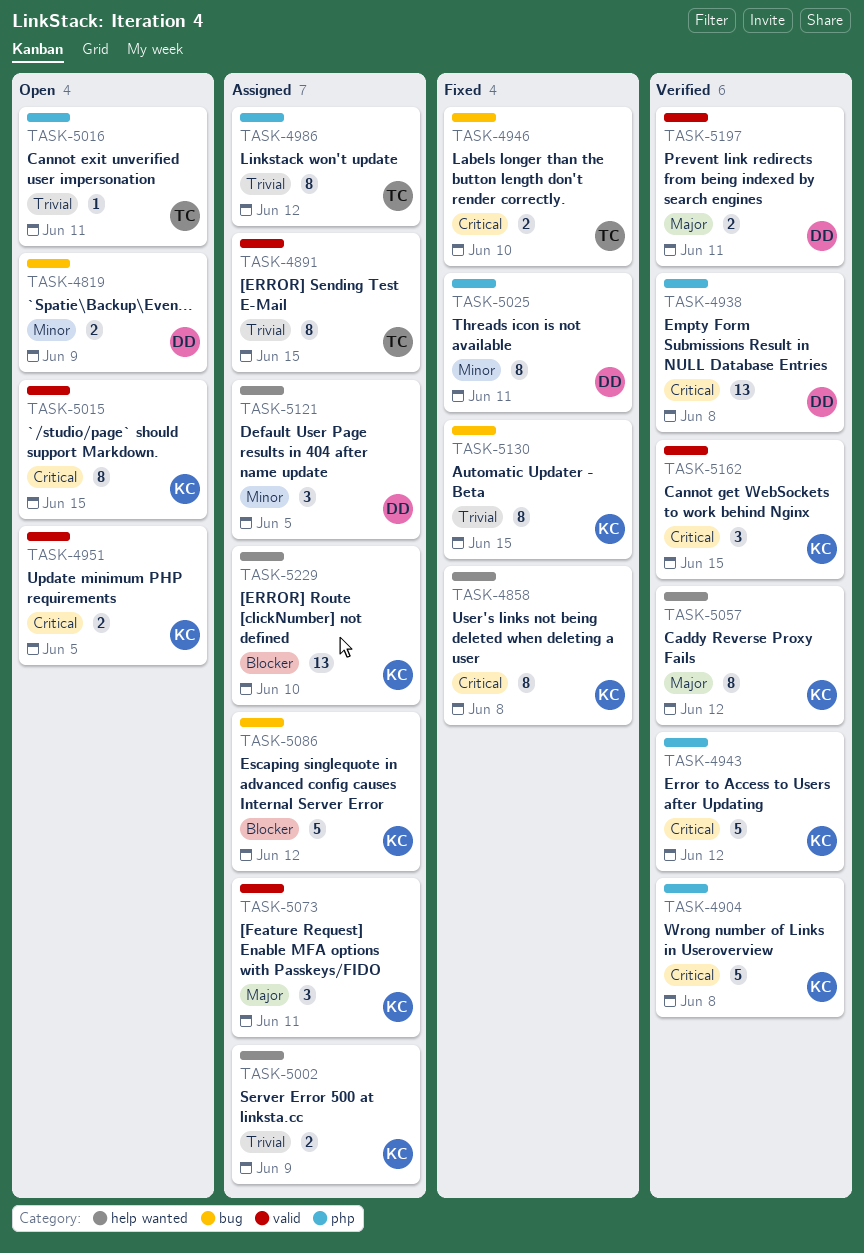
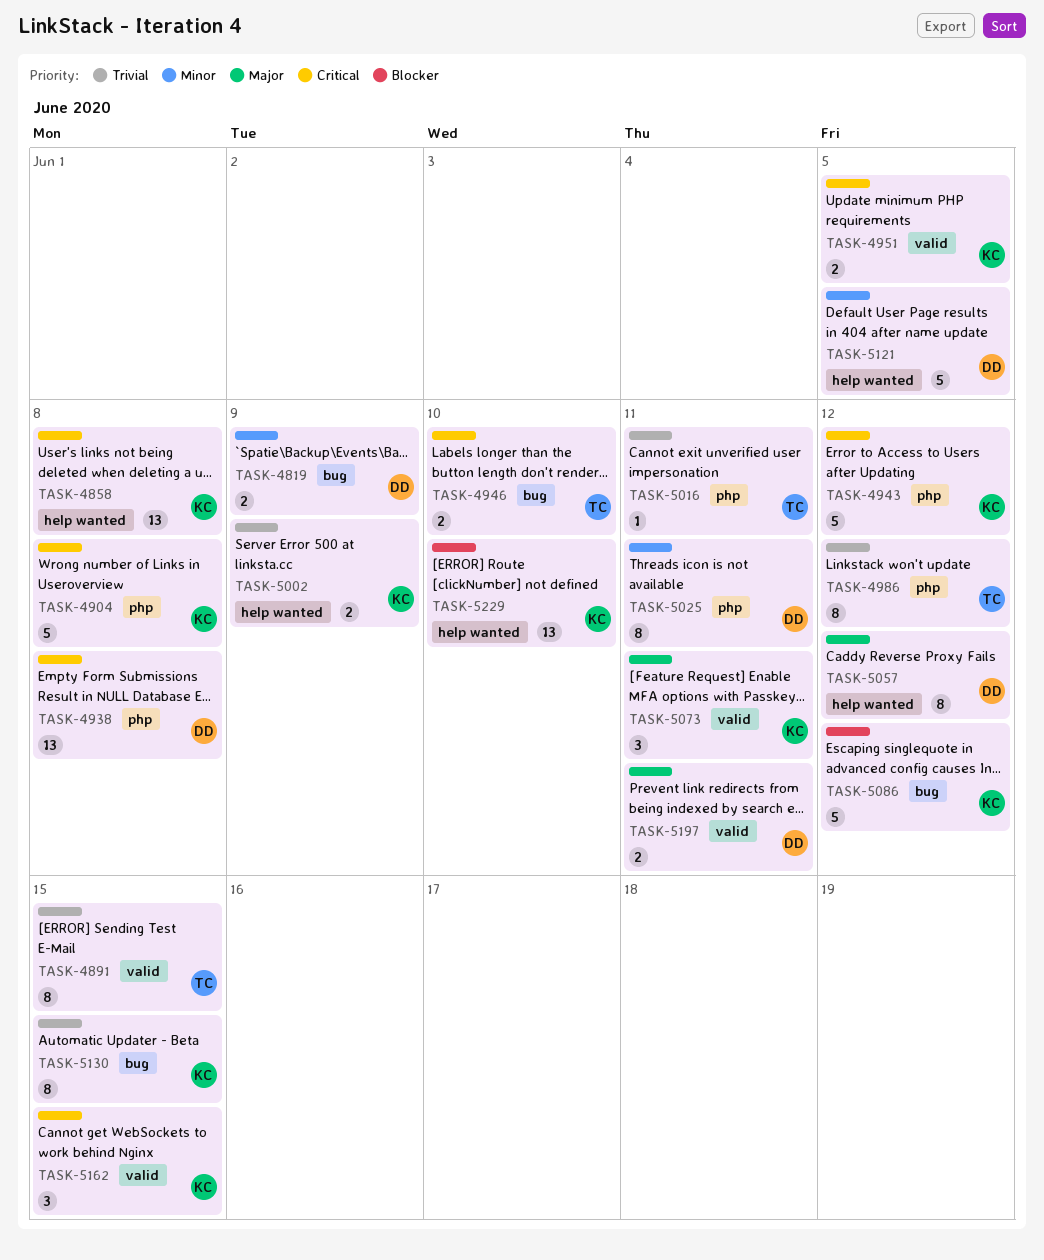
TASK-4858, estimate: 8 -> 13
TASK-5015: present -> none
TASK-5057, owner: KC -> DD
TASK-5121, estimate: 3 -> 5

